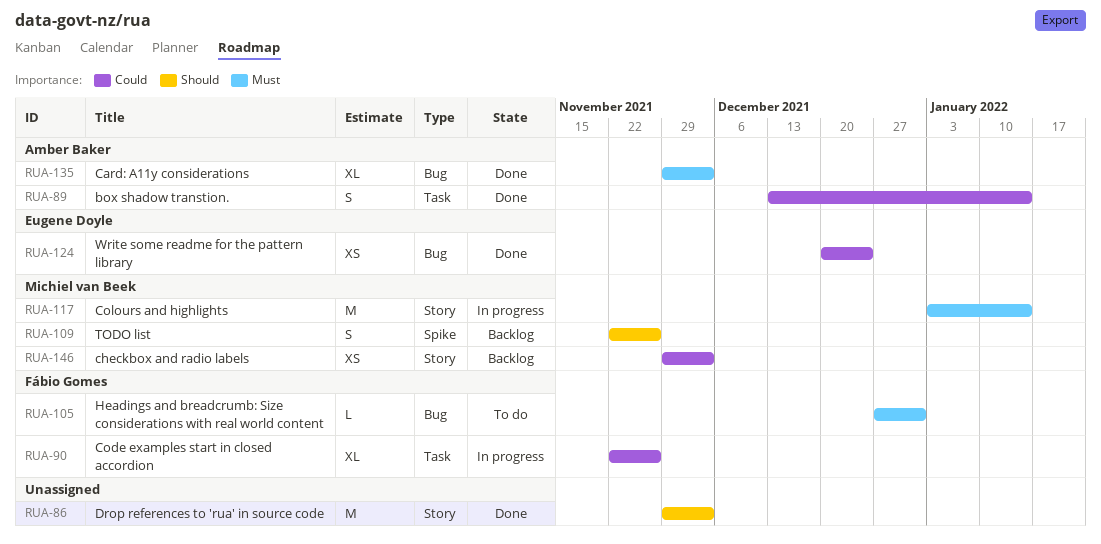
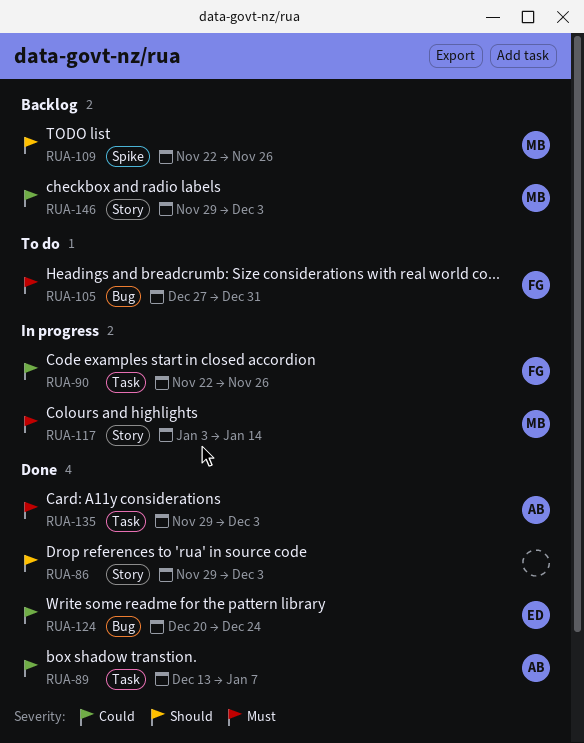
RUA-89, due: Jan 14 -> Jan 7
RUA-135, label: Bug -> Task

